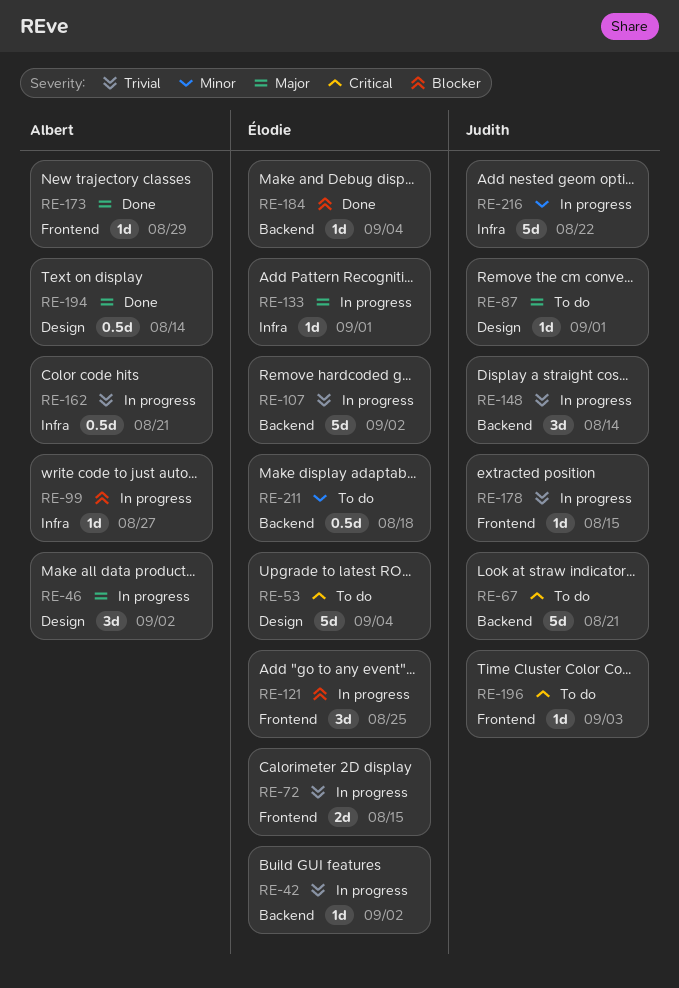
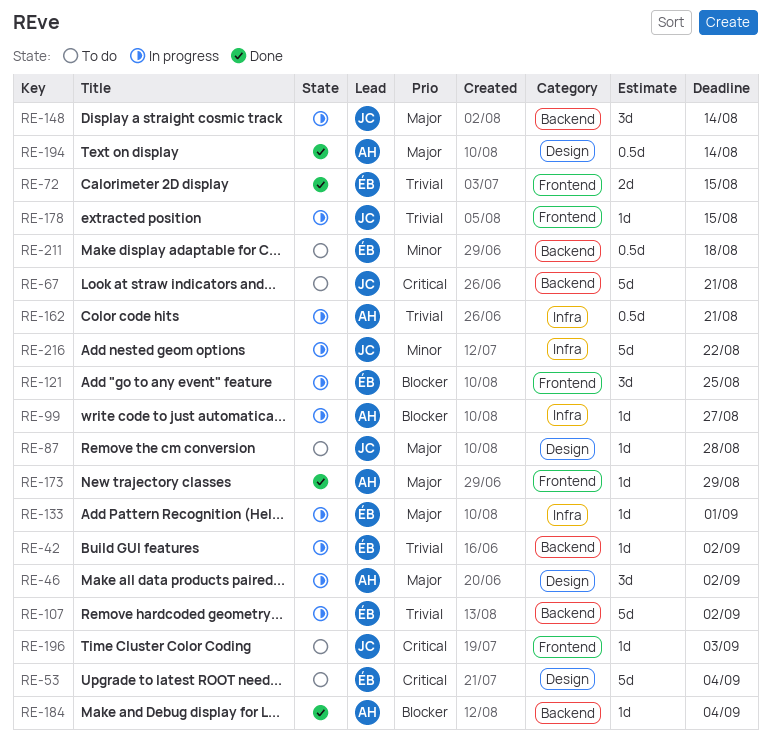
RE-72, status: In progress -> Done
RE-87, due: Sep 1 -> Aug 28
RE-148, priority: Trivial -> Major
RE-184, owner: Élodie -> Albert

